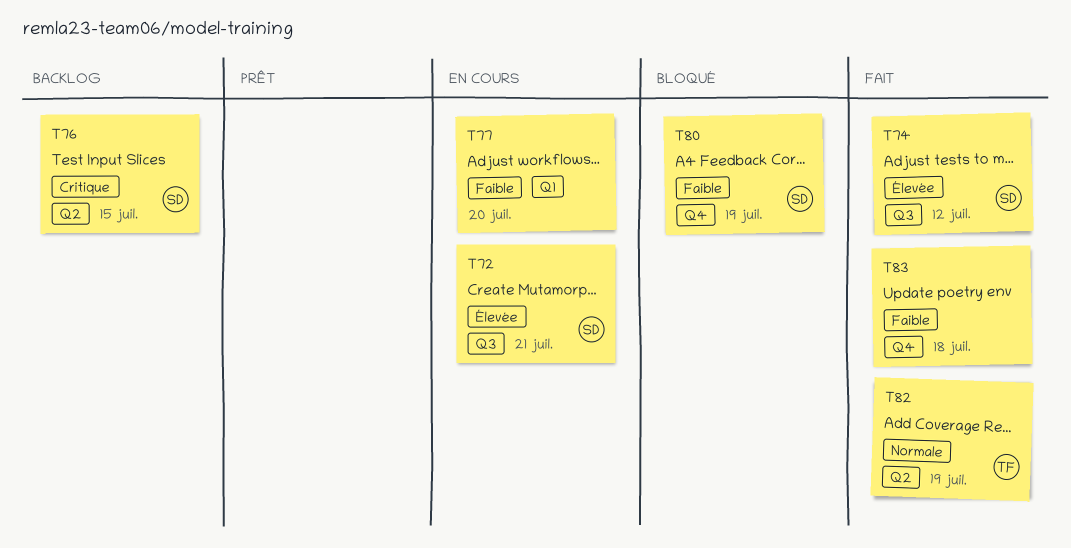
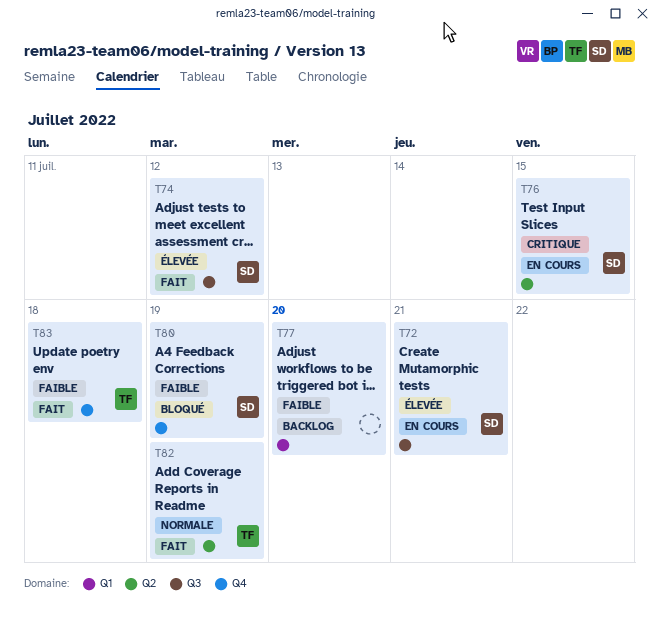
T76, status: Backlog -> En cours
T77, status: En cours -> Backlog
T83, owner: none -> TF

